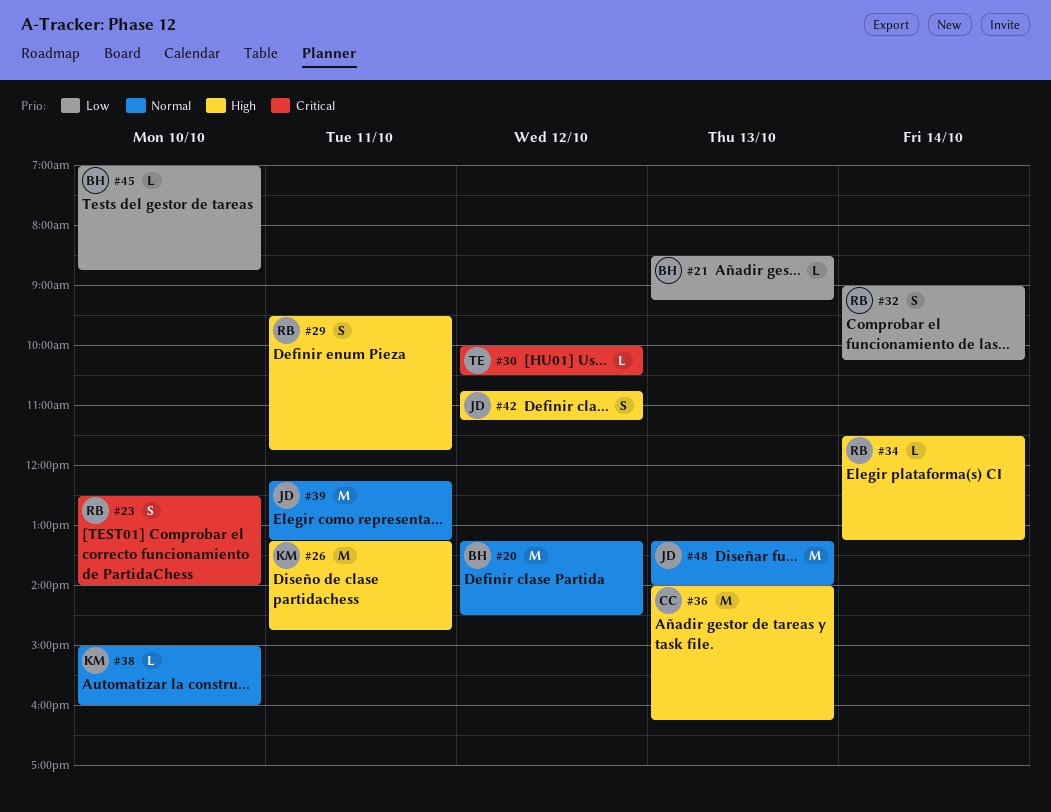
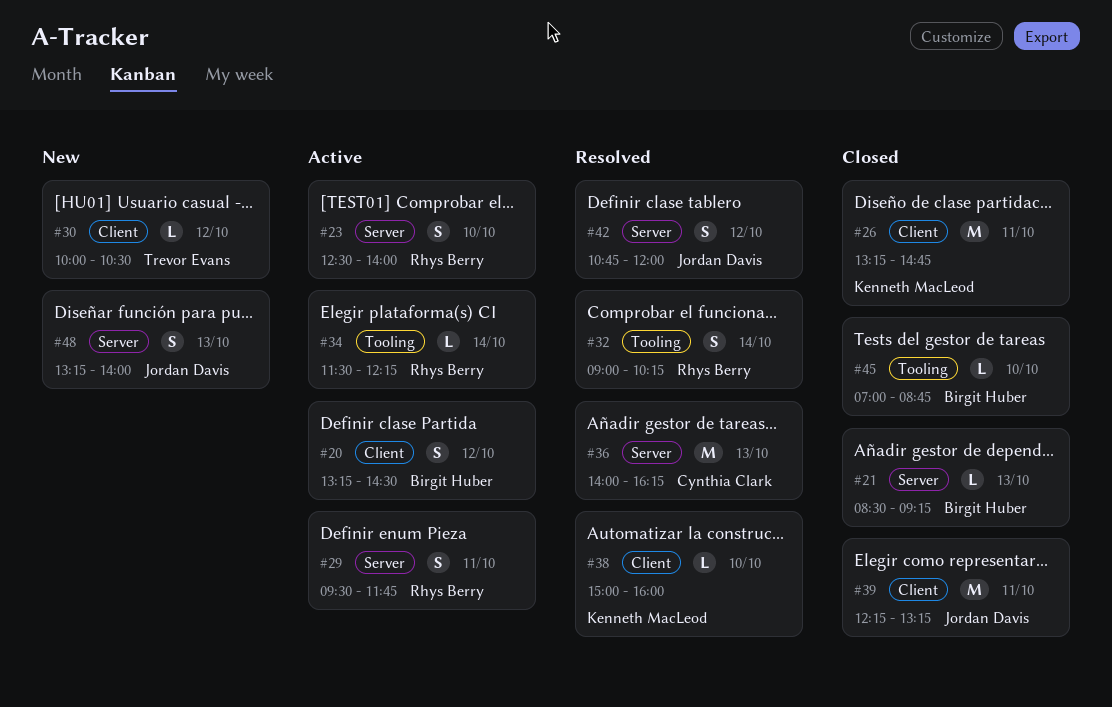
#20, estimate: M -> S
#34, ends: 13:15 -> 12:15
#42, ends: 11:15 -> 12:00
#48, estimate: M -> S

